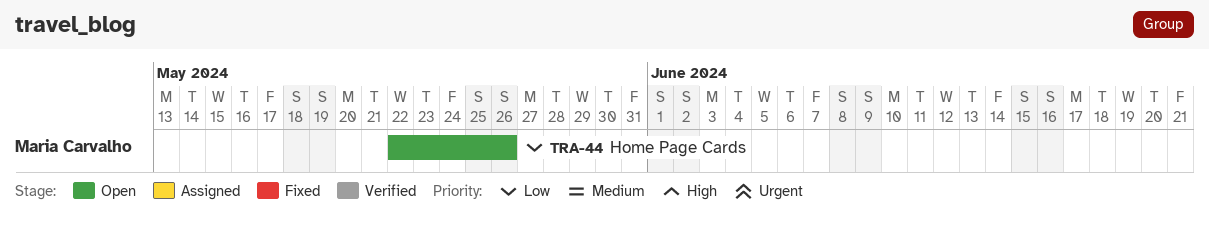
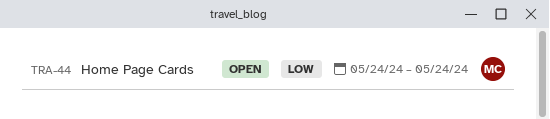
TRA-44, start: May 22 -> May 24
TRA-44, due: May 26 -> May 24

